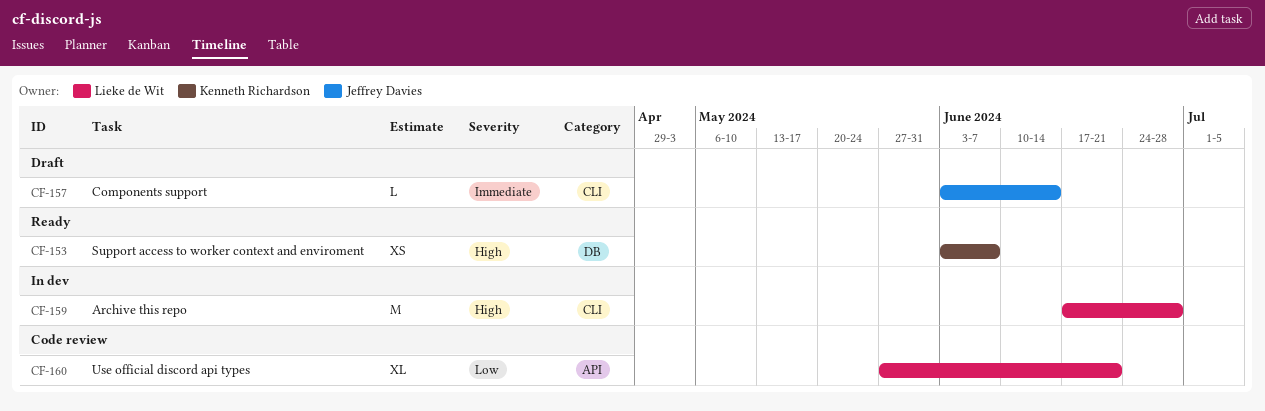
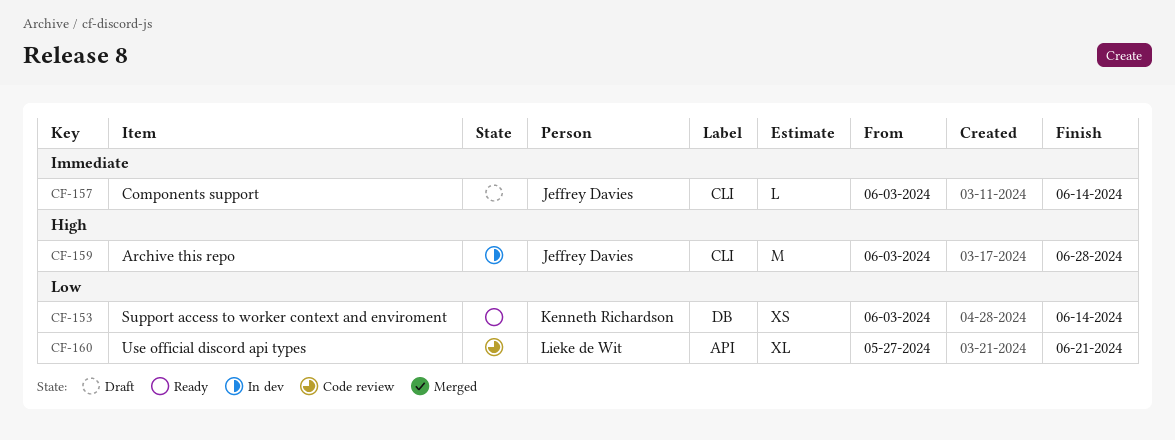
CF-153, priority: High -> Low
CF-153, due: Jun 7 -> Jun 14
CF-159, owner: Lieke de Wit -> Jeffrey Davies
CF-159, start: Jun 17 -> Jun 3

